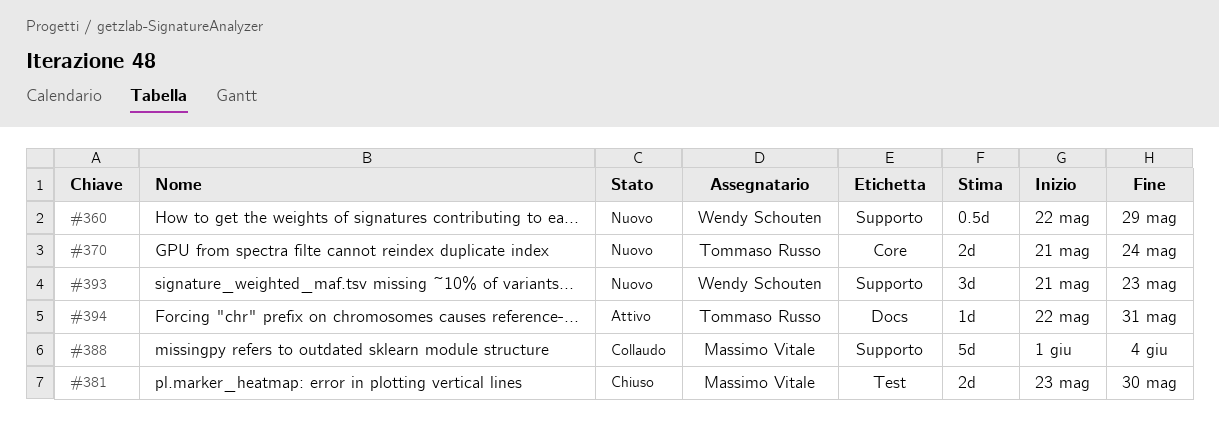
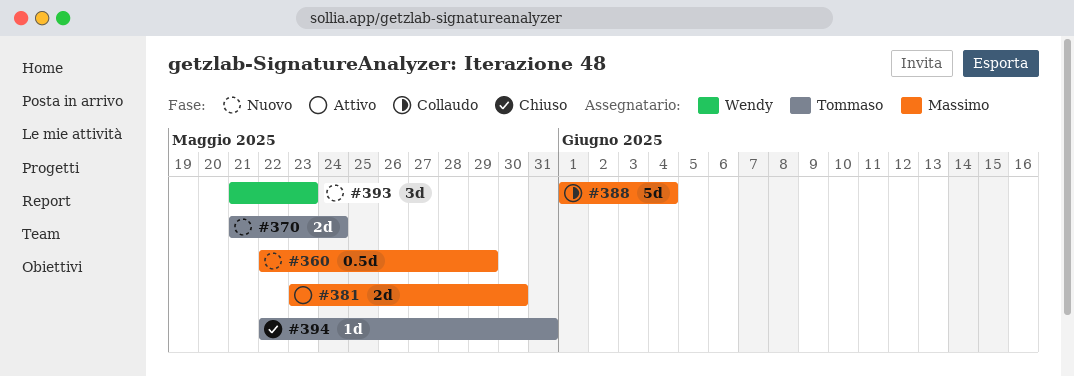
#360, owner: Wendy Schouten -> Massimo Vitale
#381, status: Chiuso -> Attivo
#394, status: Attivo -> Chiuso

